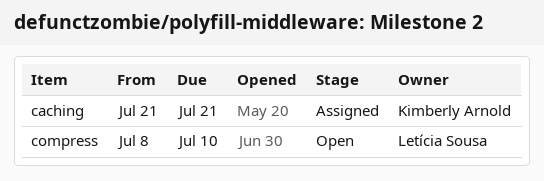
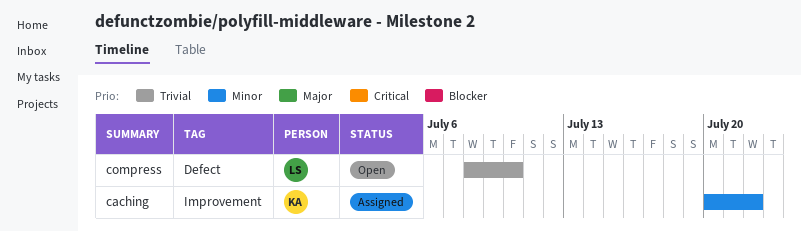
caching, start: Jul 21 -> Jul 20
caching, due: Jul 21 -> Jul 22

